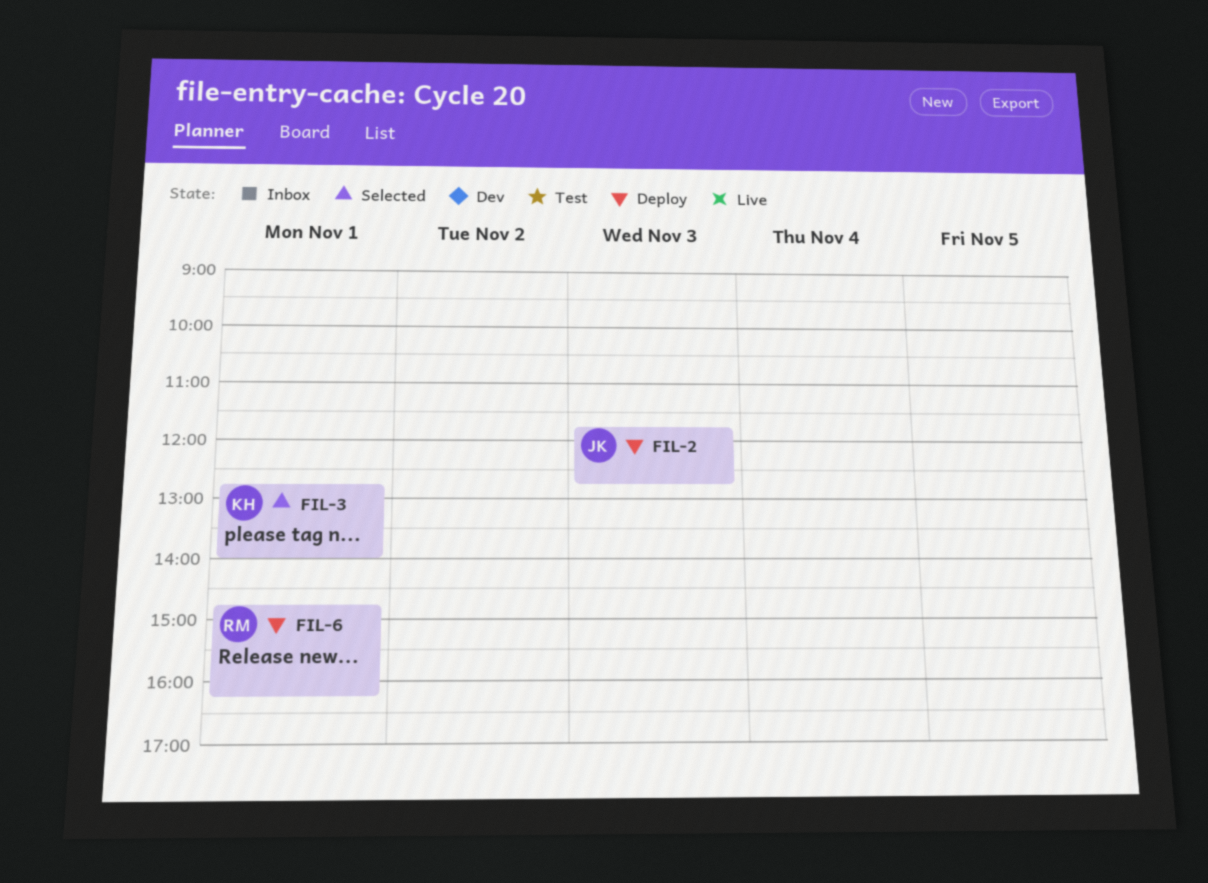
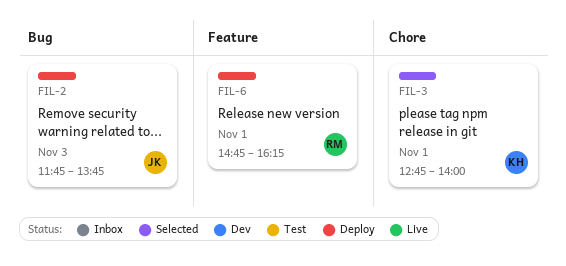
FIL-2, ends: 12:45 -> 13:45

